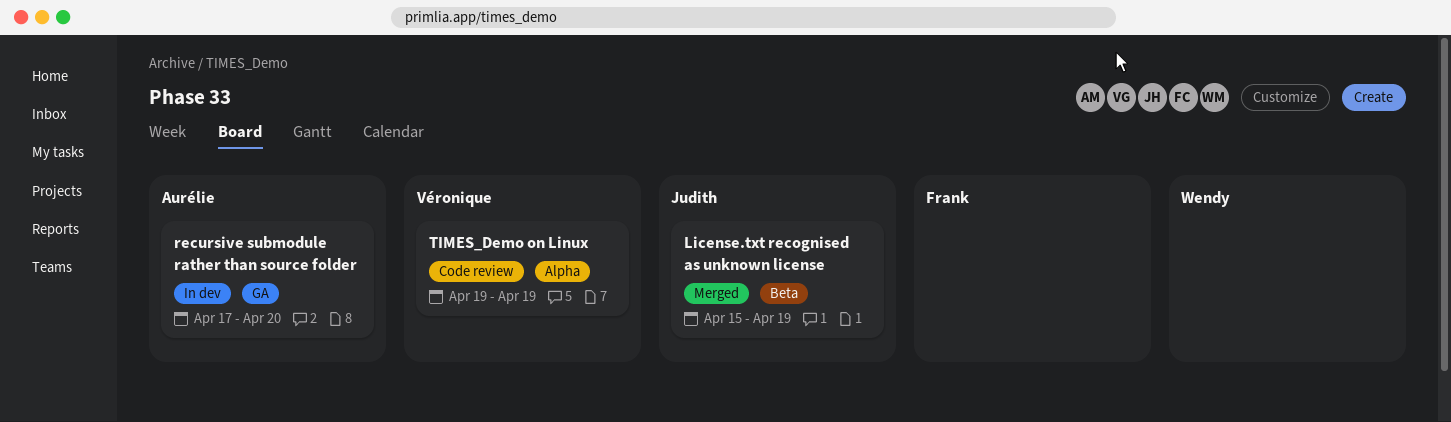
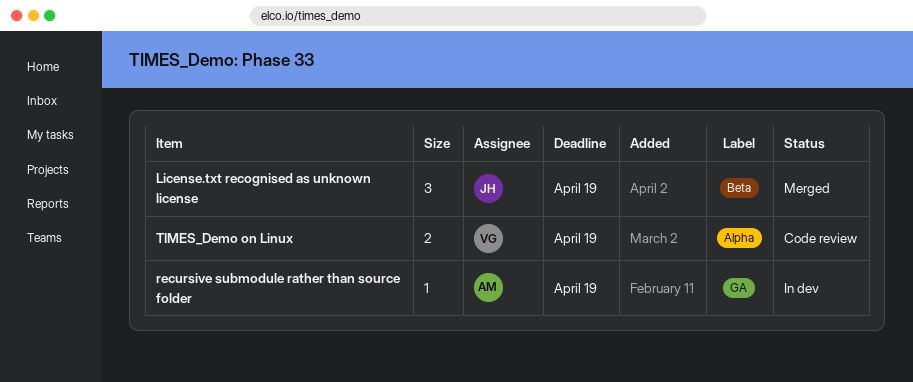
recursive submodule rather than source folder, due: Apr 20 -> Apr 19

